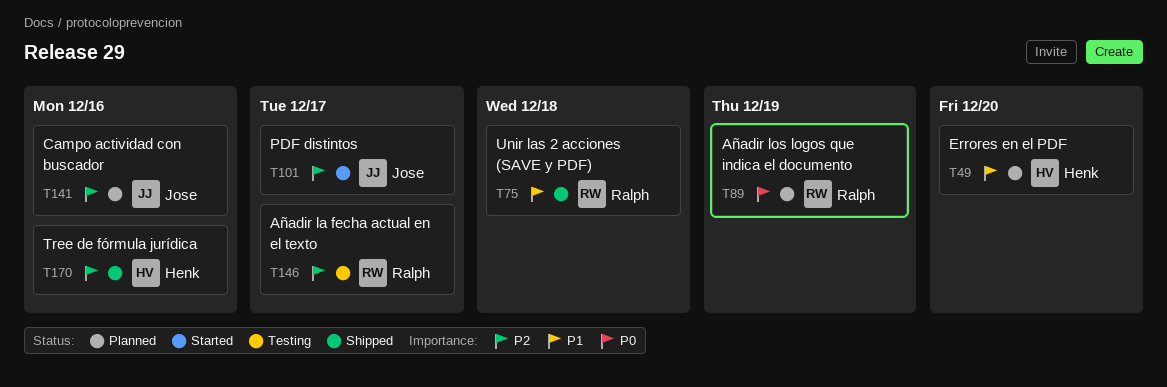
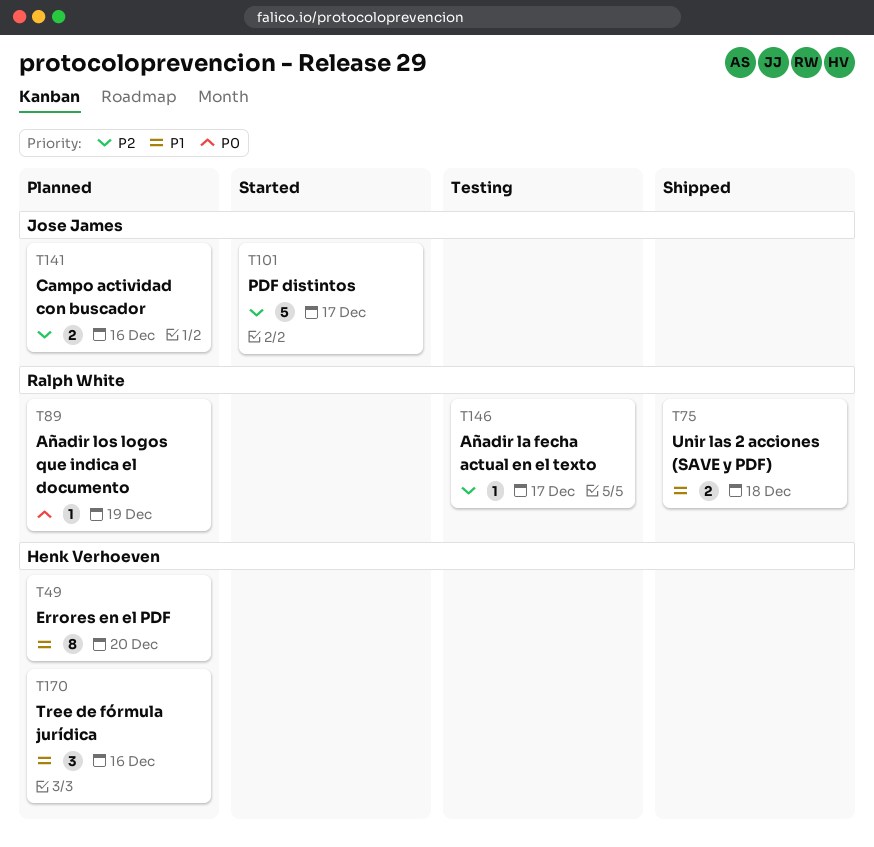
T170, status: Shipped -> Planned
T170, priority: P2 -> P1

